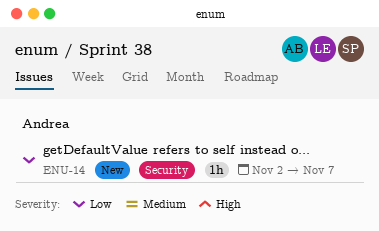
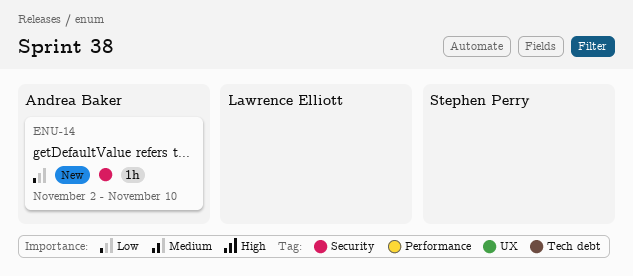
ENU-14, due: Nov 7 -> Nov 10

